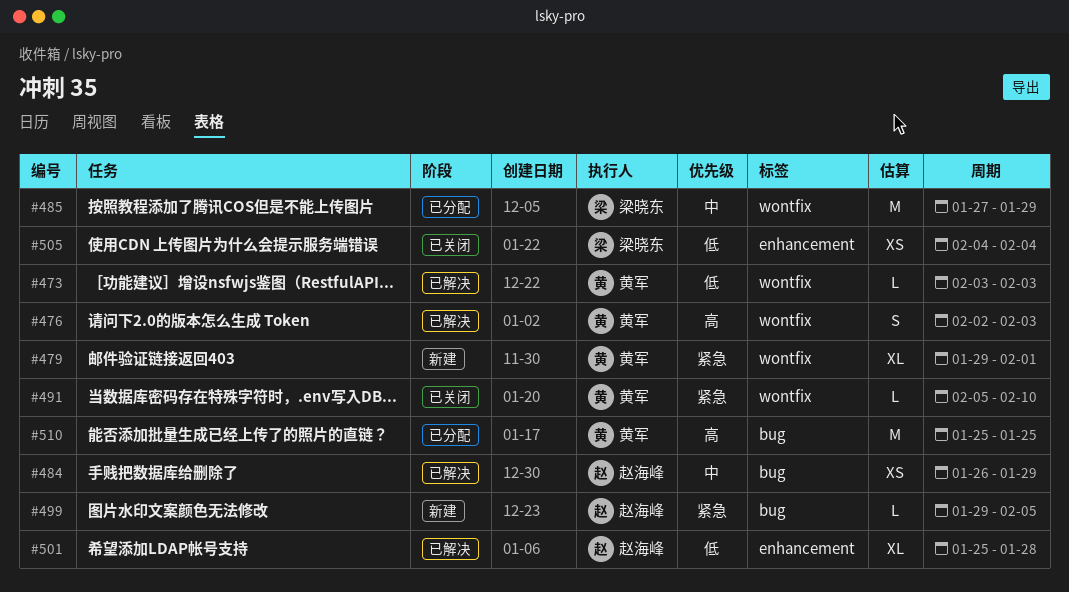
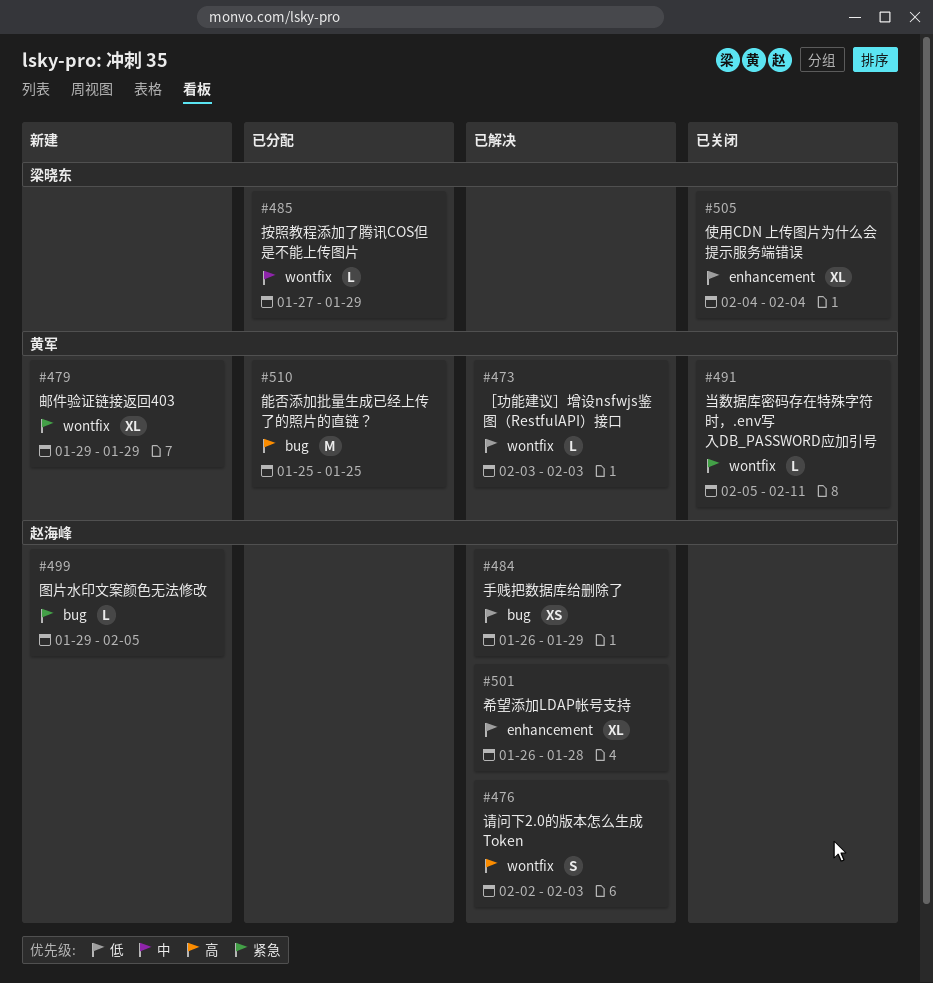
#476, owner: 黄军 -> 赵海峰
#479, due: Feb 1 -> Jan 29
#484, priority: 中 -> 低
#485, estimate: M -> L
#491, due: Feb 10 -> Feb 11
#501, start: Jan 25 -> Jan 26
#505, estimate: XS -> XL

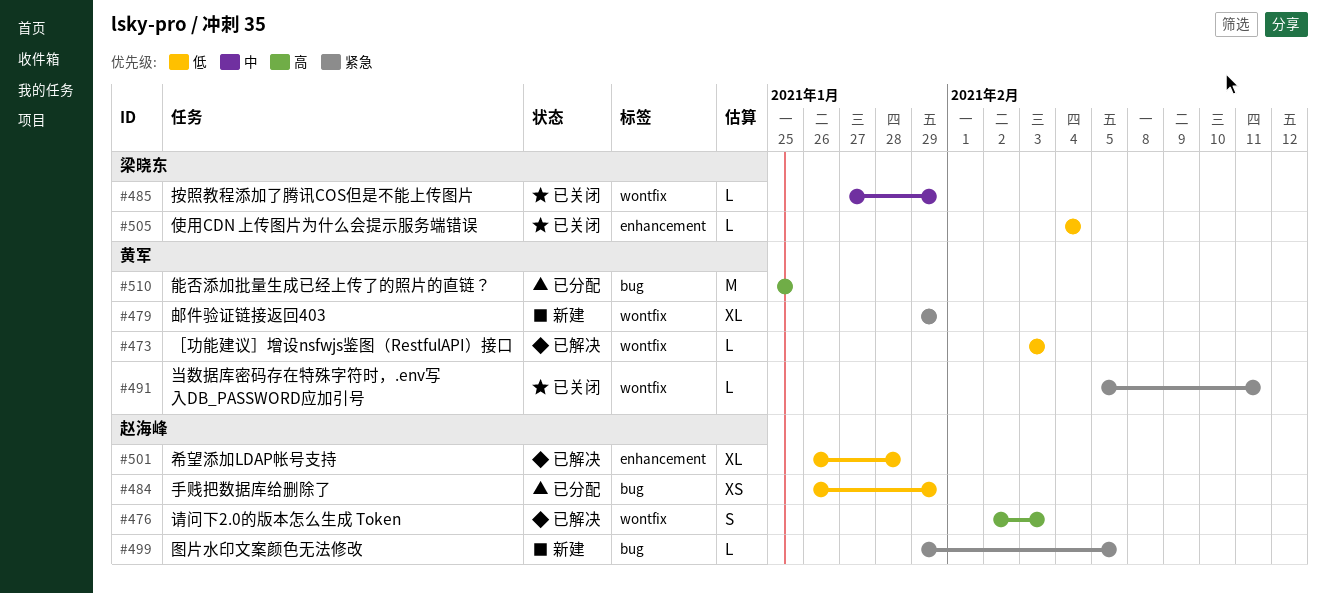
#484, status: 已解决 -> 已分配
#485, status: 已分配 -> 已关闭
#505, estimate: XL -> L

